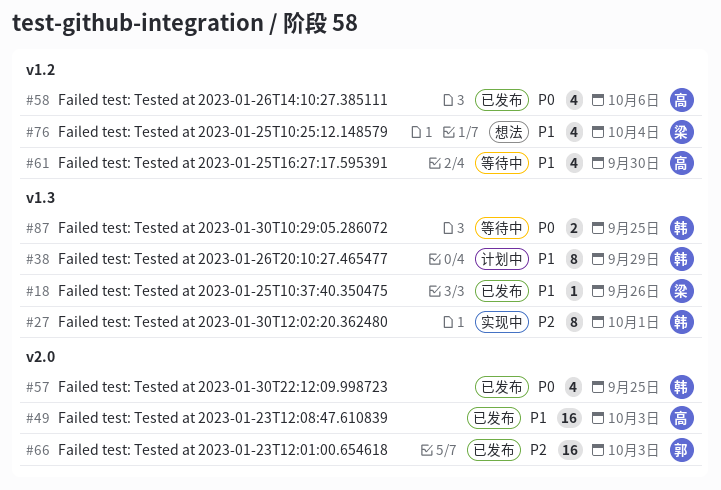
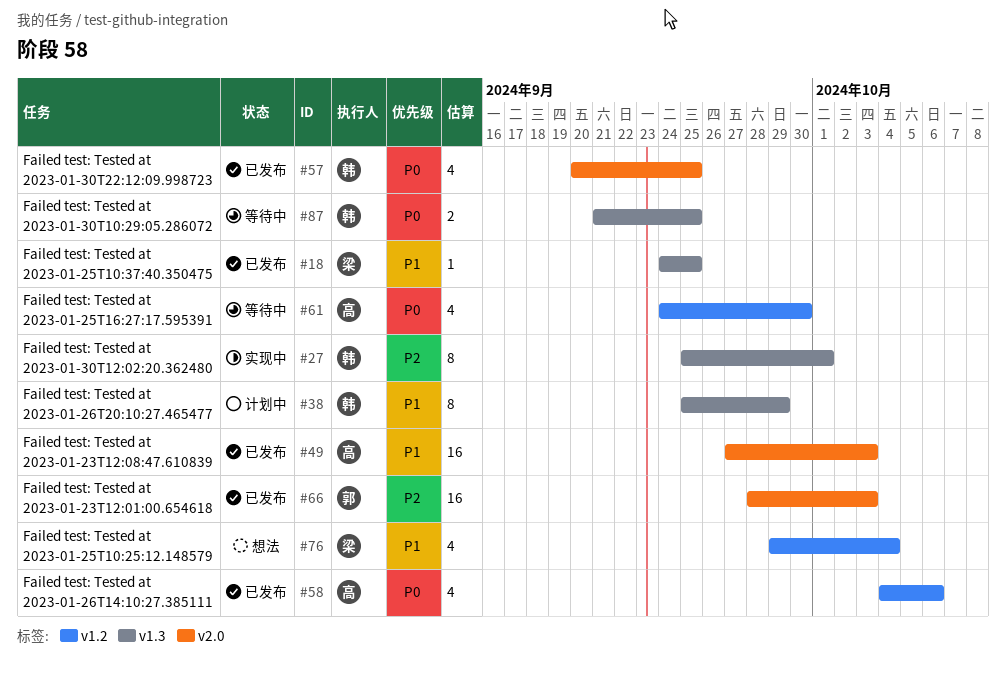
#18, due: Sep 26 -> Sep 25
#61, priority: P1 -> P0

